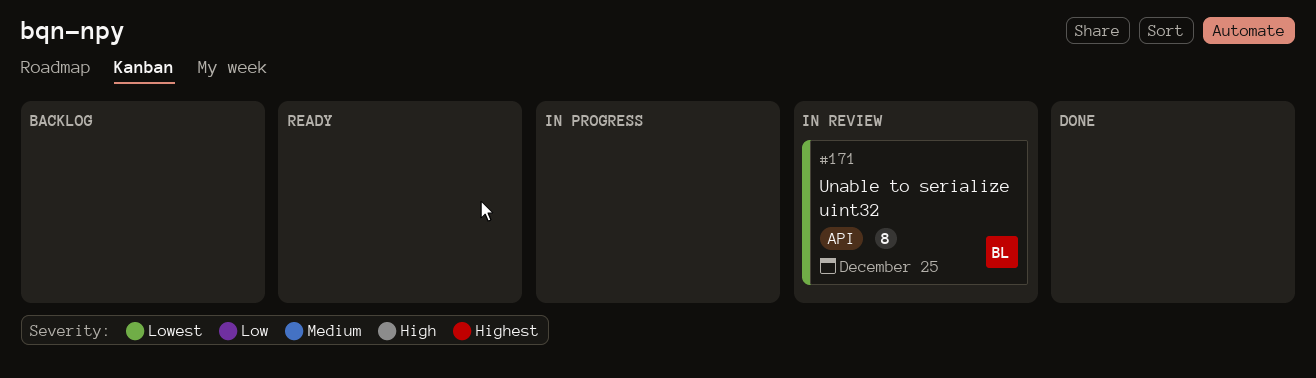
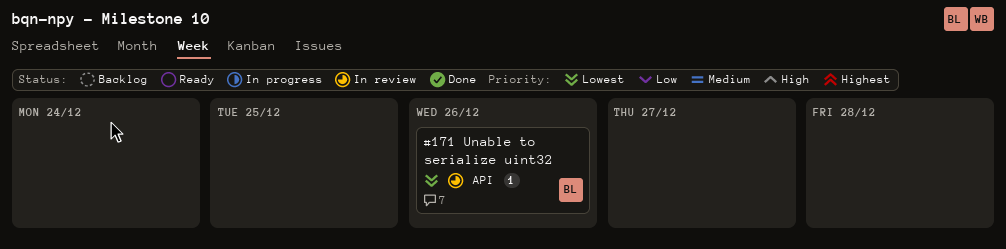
#171, estimate: 8 -> 1
#171, due: Dec 25 -> Dec 26

